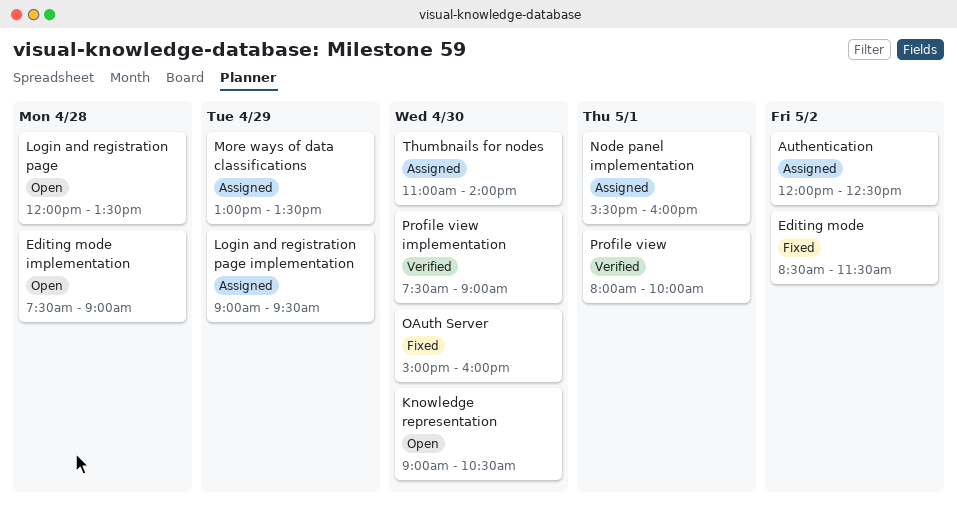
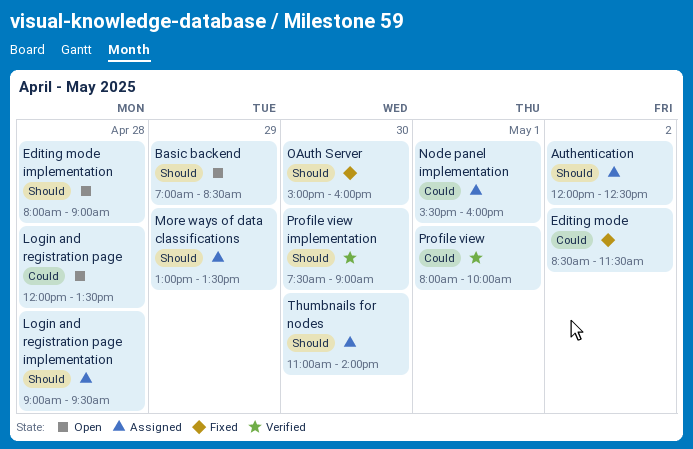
Basic backend: none -> present
Editing mode implementation, begins: 07:30 -> 08:00
Knowledge representation: present -> none
Login and registration page implementation, day: Apr 29 -> Apr 28

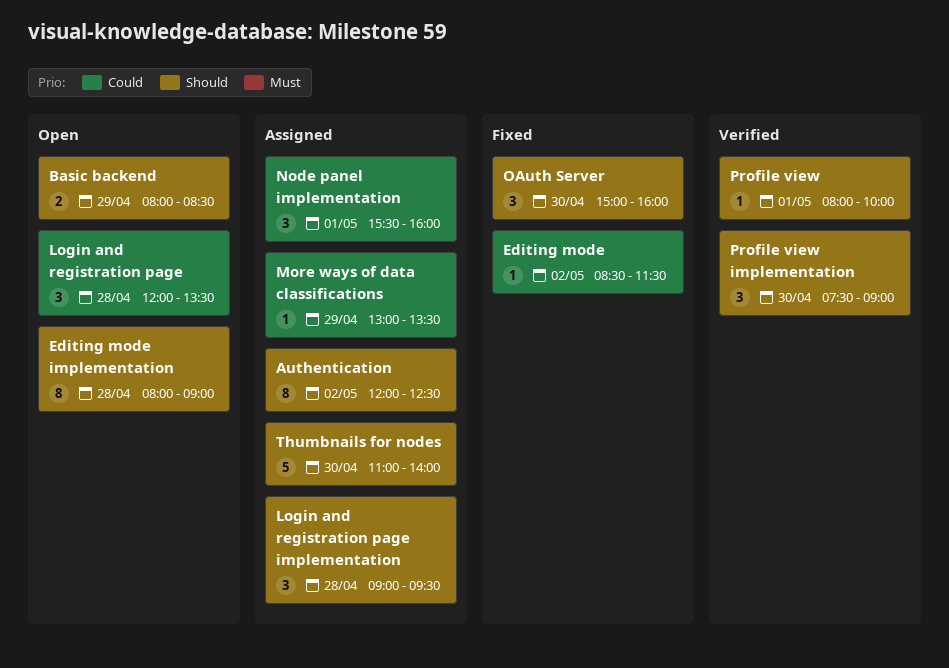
Basic backend, begins: 07:00 -> 08:00
More ways of data classifications, priority: Should -> Could
Profile view, priority: Could -> Should

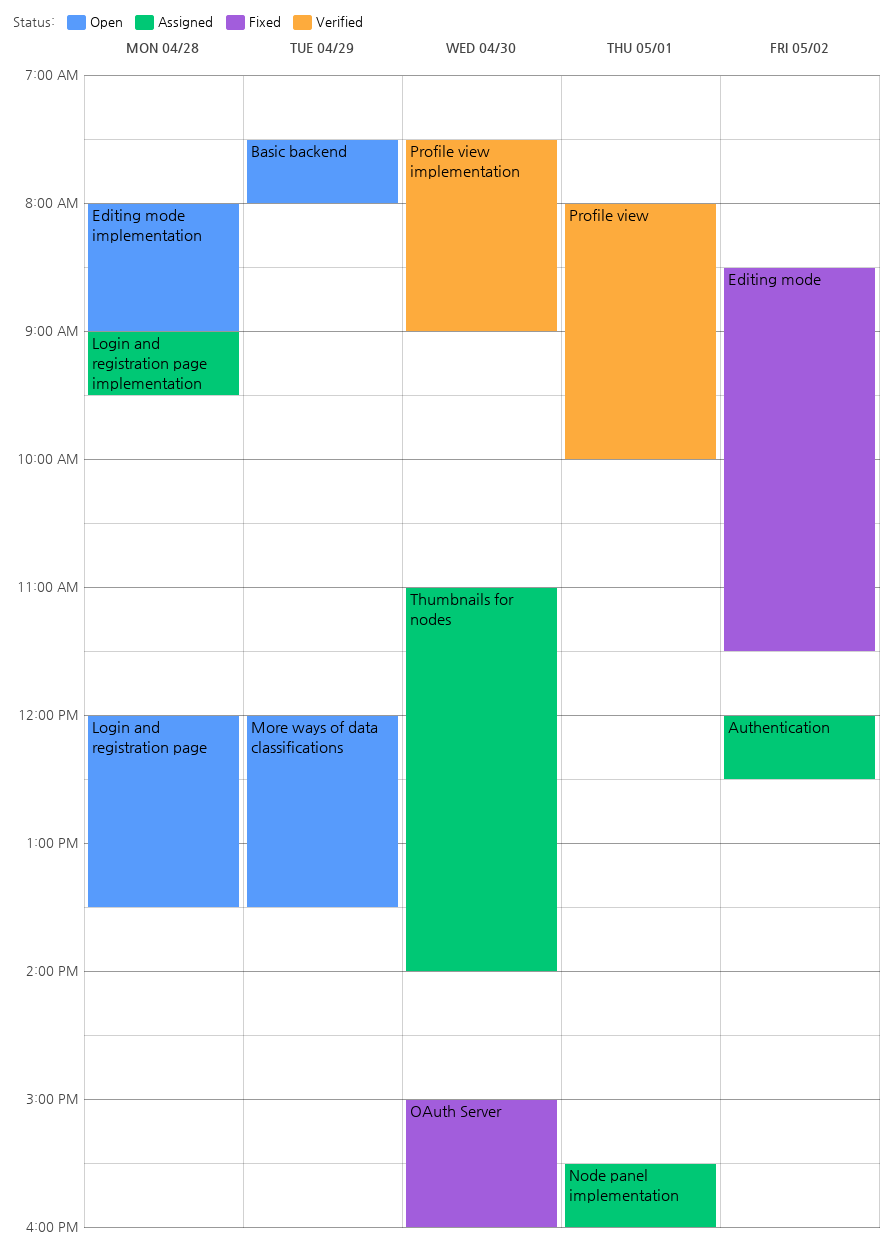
Basic backend, begins: 08:00 -> 07:30
Basic backend, ends: 08:30 -> 08:00
More ways of data classifications, status: Assigned -> Open
More ways of data classifications, begins: 13:00 -> 12:00

